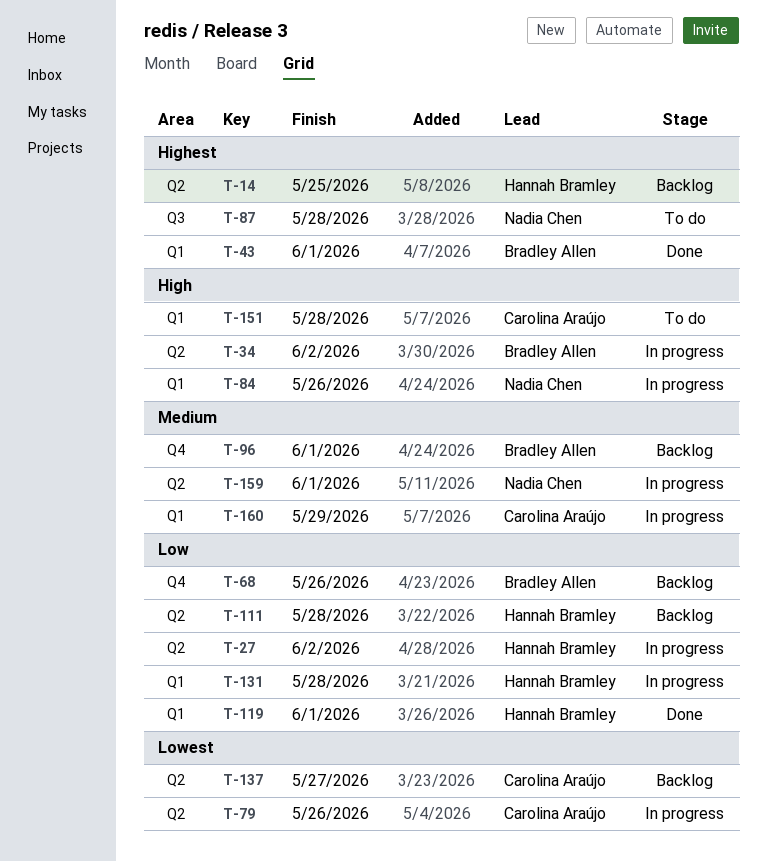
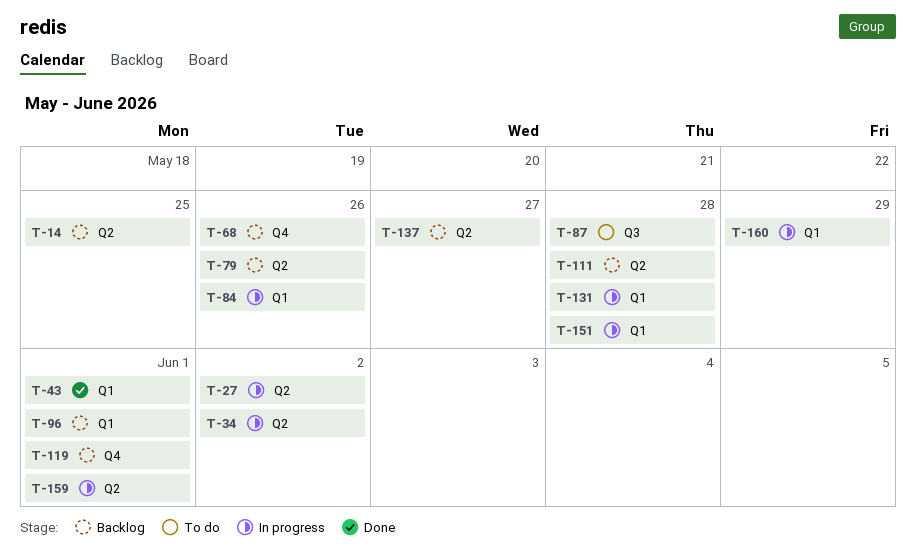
T-79, status: In progress -> Backlog
T-96, label: Q4 -> Q1
T-119, status: Done -> Backlog
T-119, label: Q1 -> Q4
T-151, status: To do -> In progress

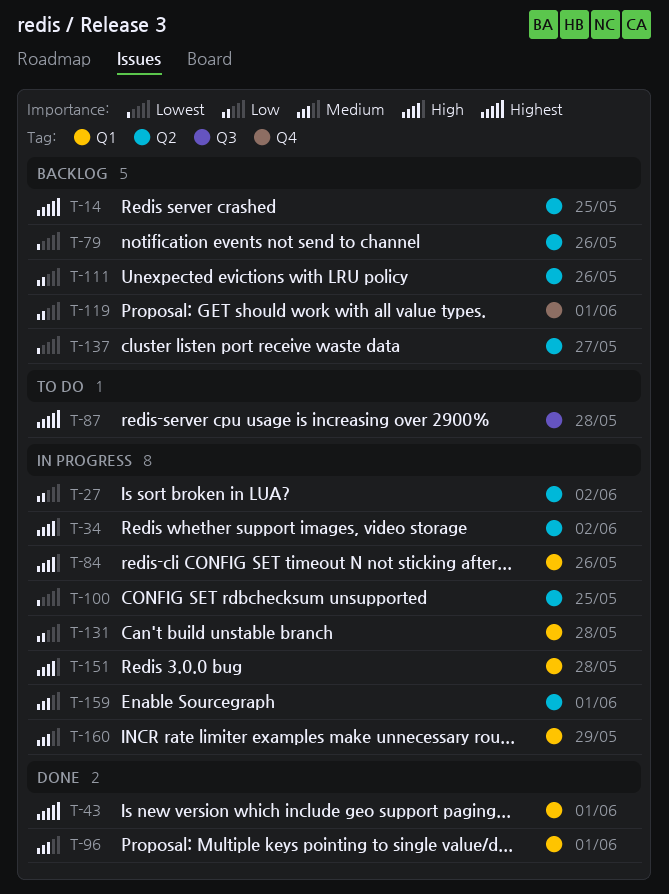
T-68: present -> none
T-96, status: Backlog -> Done
T-100: none -> present
T-111, due: May 28 -> May 26

